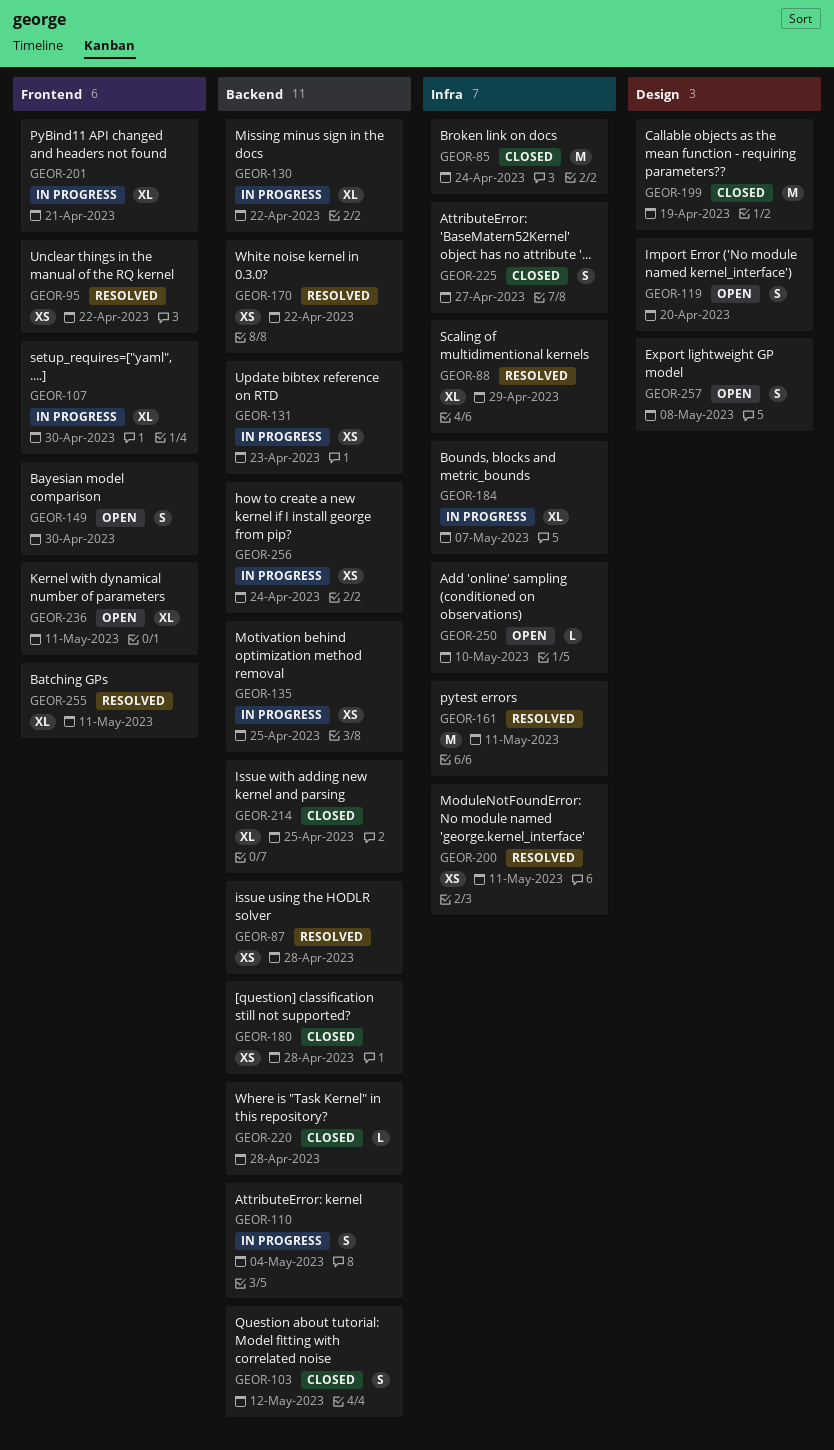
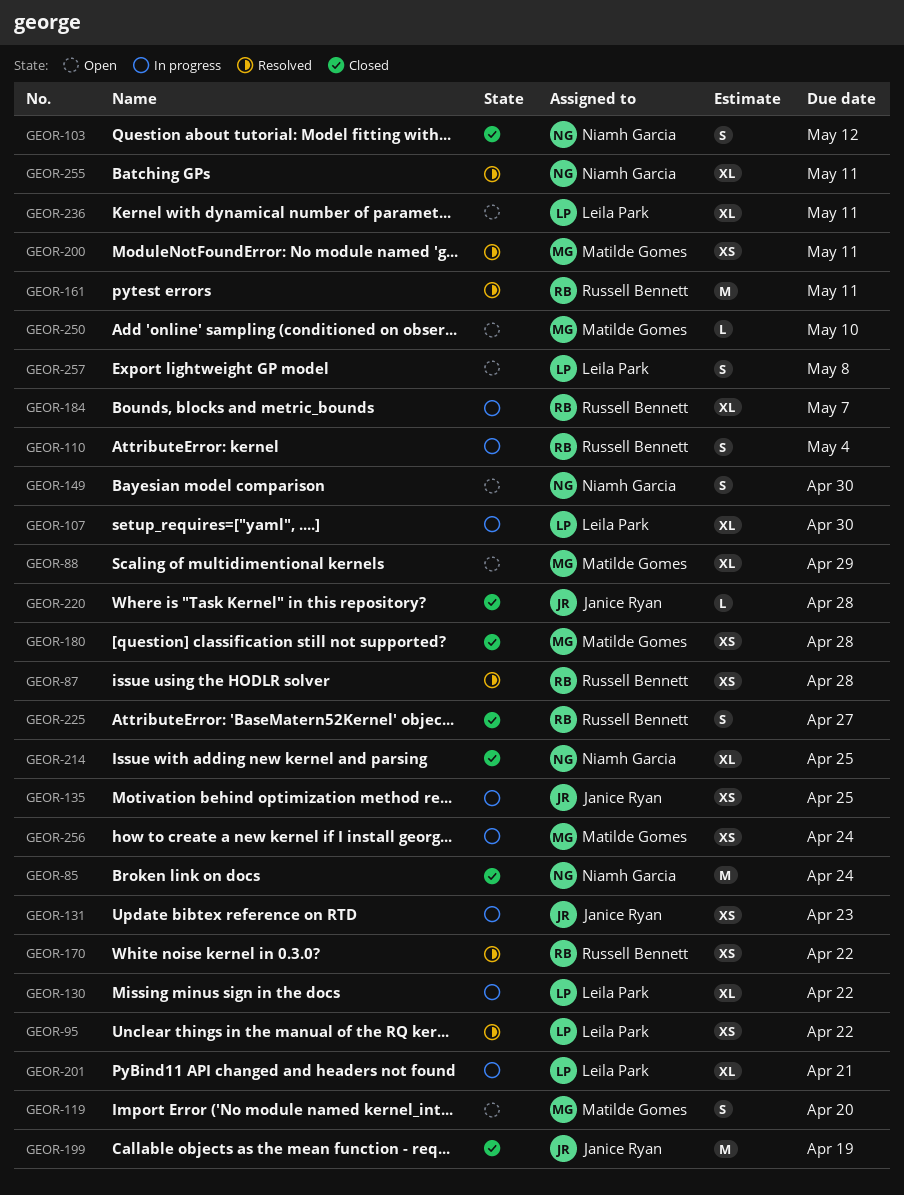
GEOR-88, status: Resolved -> Open

